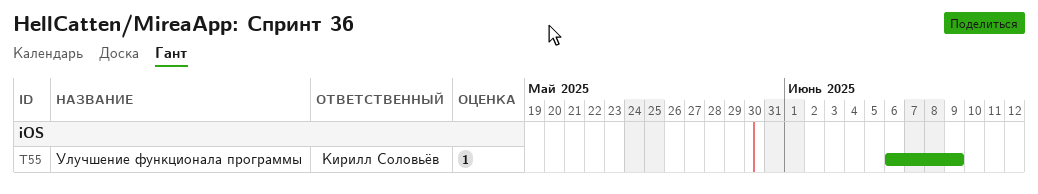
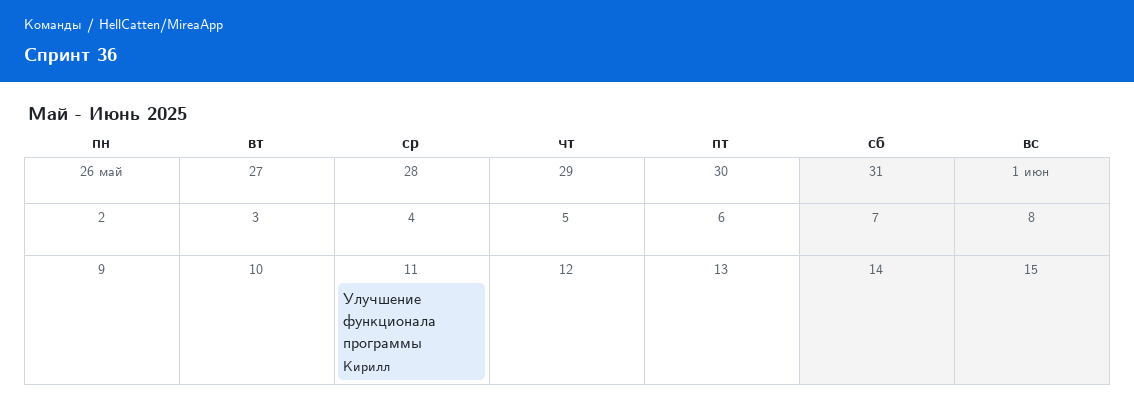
Улучшение функционала программы, due: Jun 9 -> Jun 11

